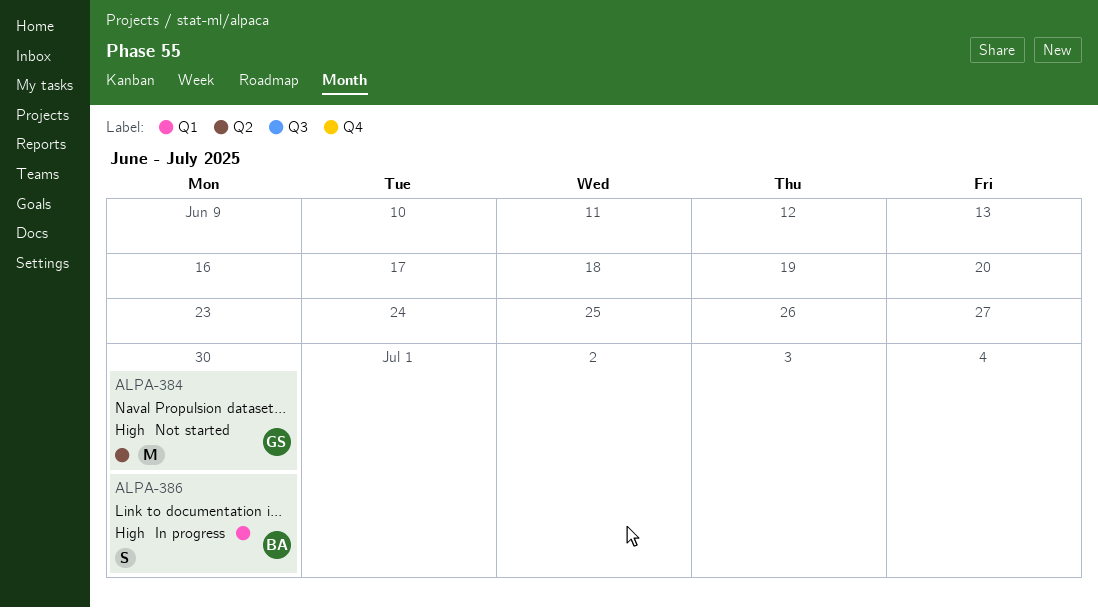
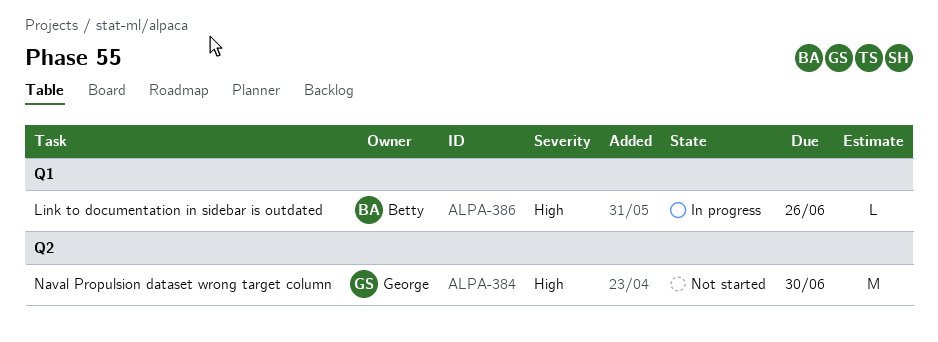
ALPA-386, estimate: S -> L
ALPA-386, due: Jun 30 -> Jun 26

